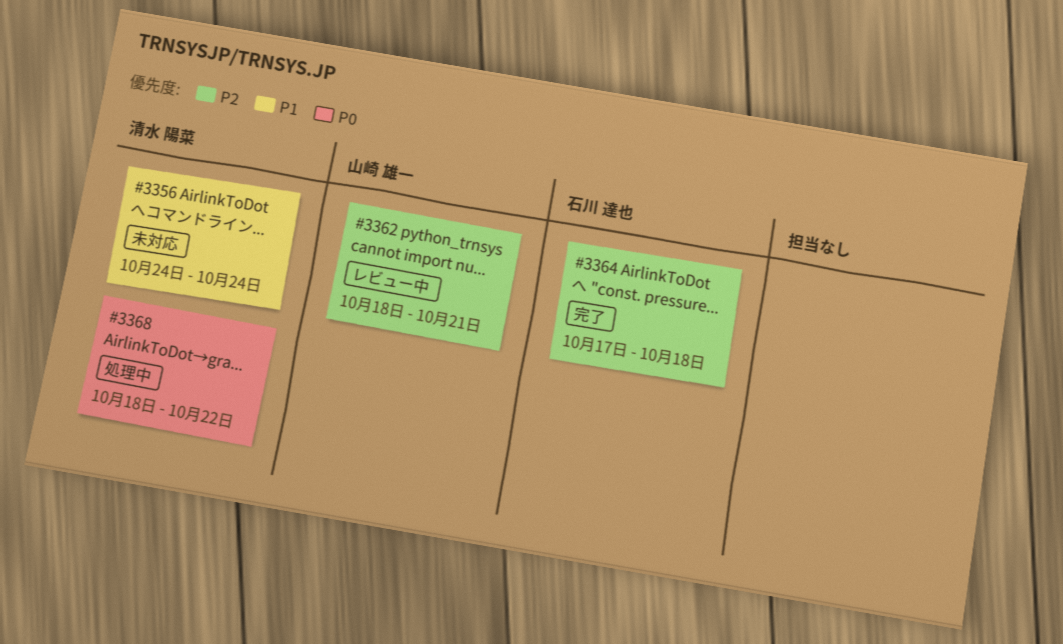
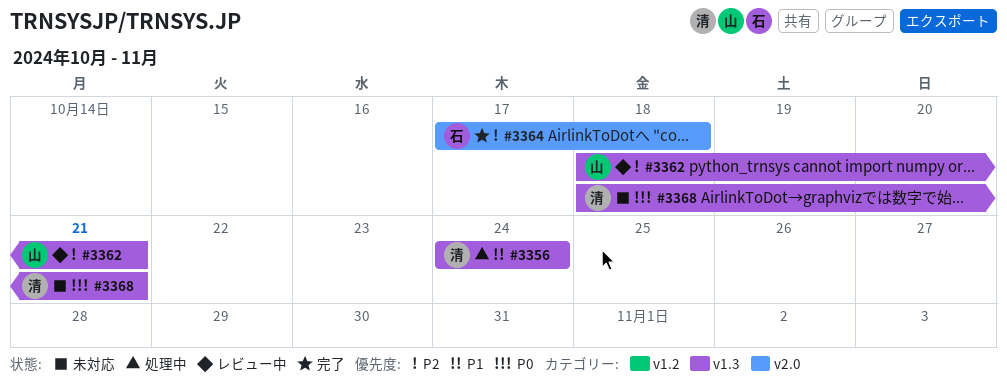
#3356, status: 未対応 -> 処理中
#3368, status: 処理中 -> 未対応
#3368, due: Oct 22 -> Oct 21

